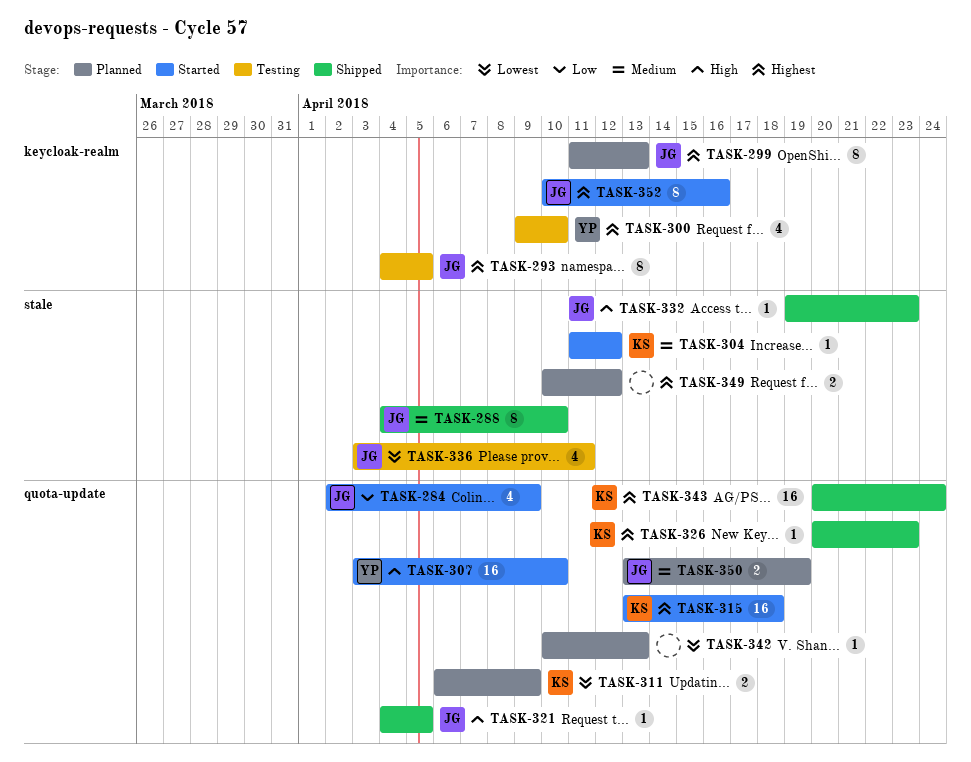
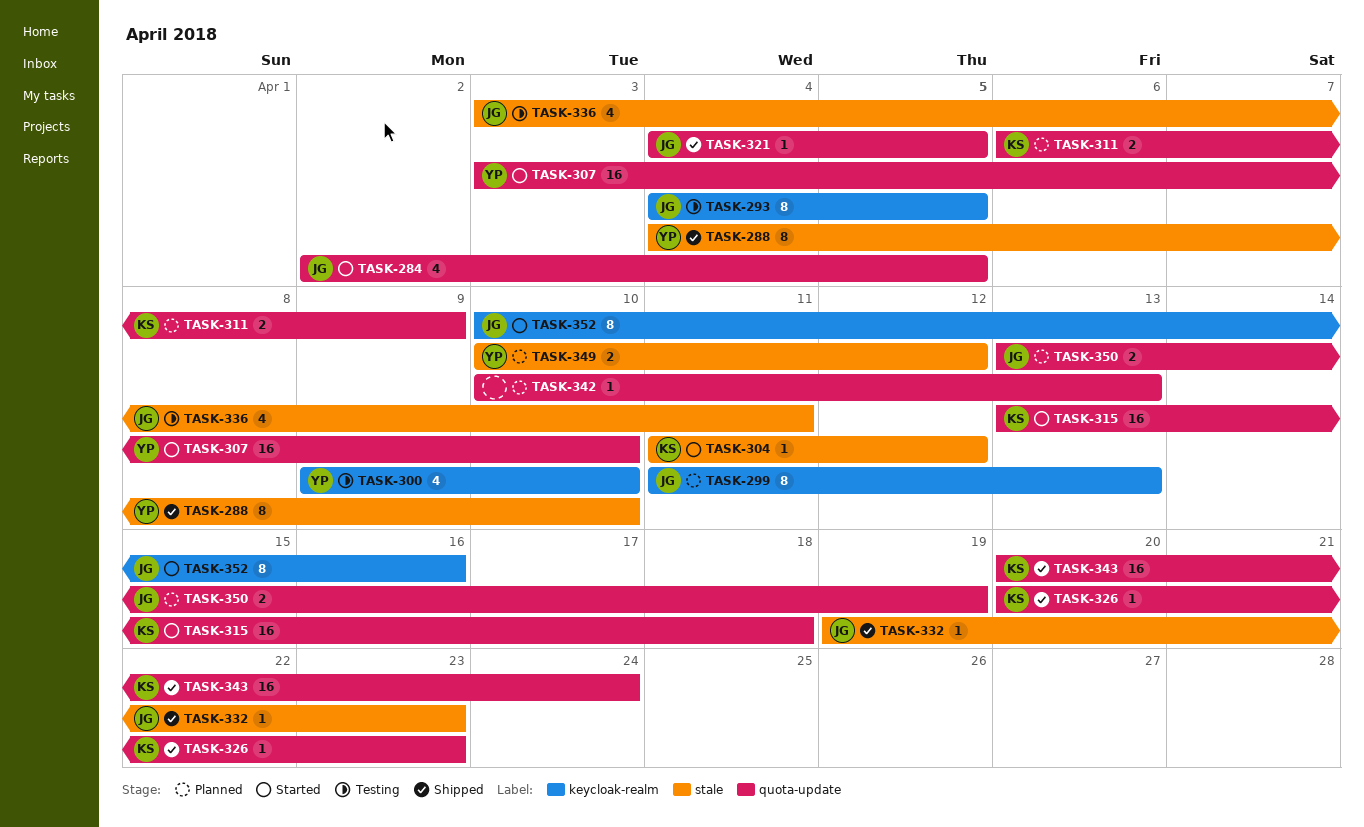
TASK-284, due: Apr 9 -> Apr 5
TASK-288, owner: JG -> YP
TASK-349, owner: none -> YP

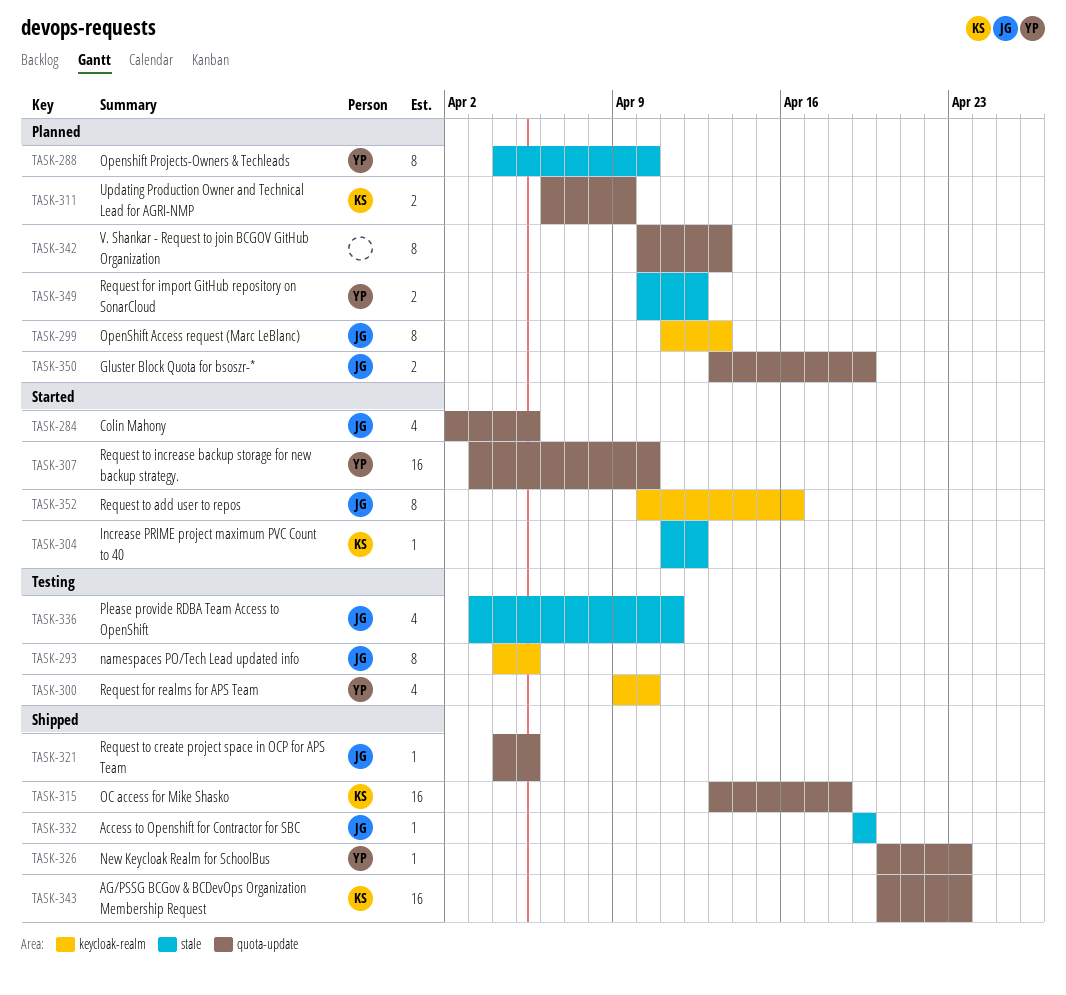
TASK-288, status: Shipped -> Planned
TASK-315, status: Started -> Shipped
TASK-326, owner: KS -> YP
TASK-332, due: Apr 23 -> Apr 19
TASK-342, estimate: 1 -> 8
TASK-343, due: Apr 24 -> Apr 23

